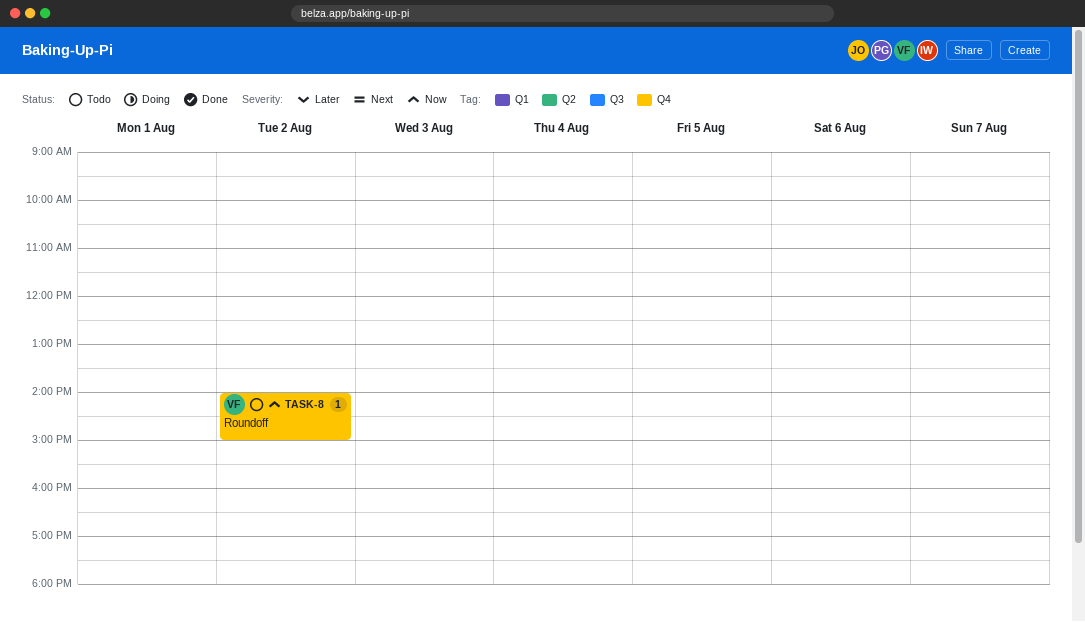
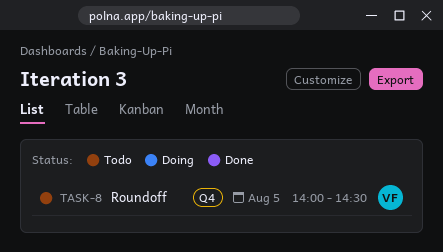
TASK-8, day: Aug 2 -> Aug 5
TASK-8, ends: 15:00 -> 14:30

